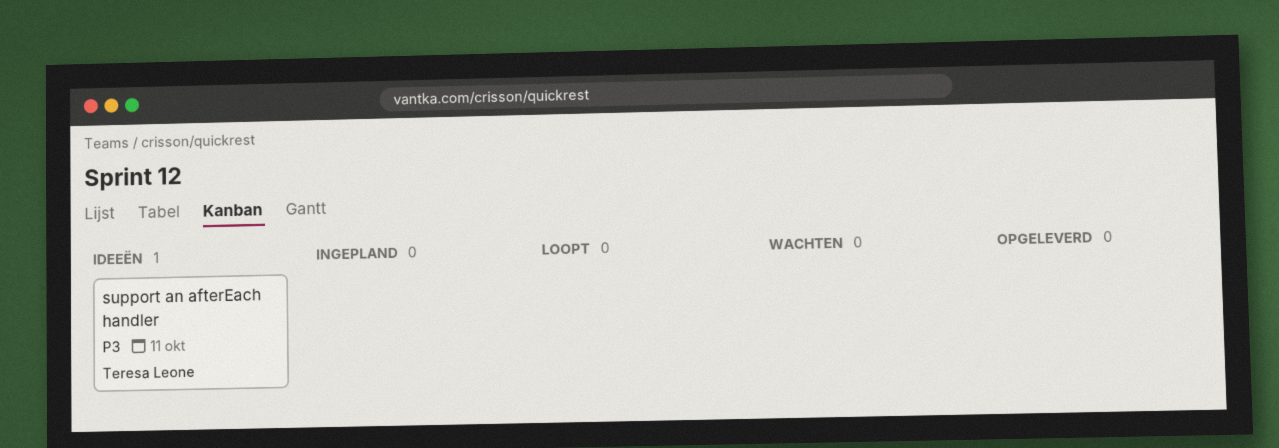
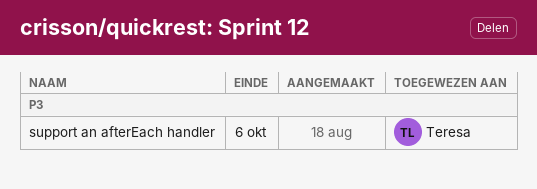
support an afterEach handler, due: Oct 11 -> Oct 6

